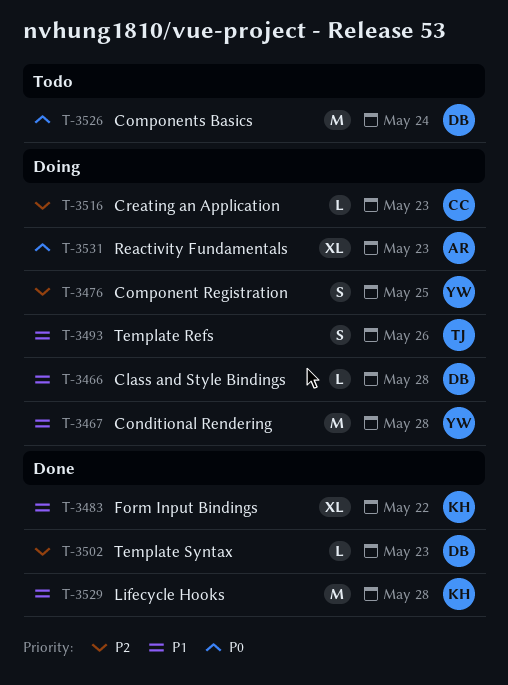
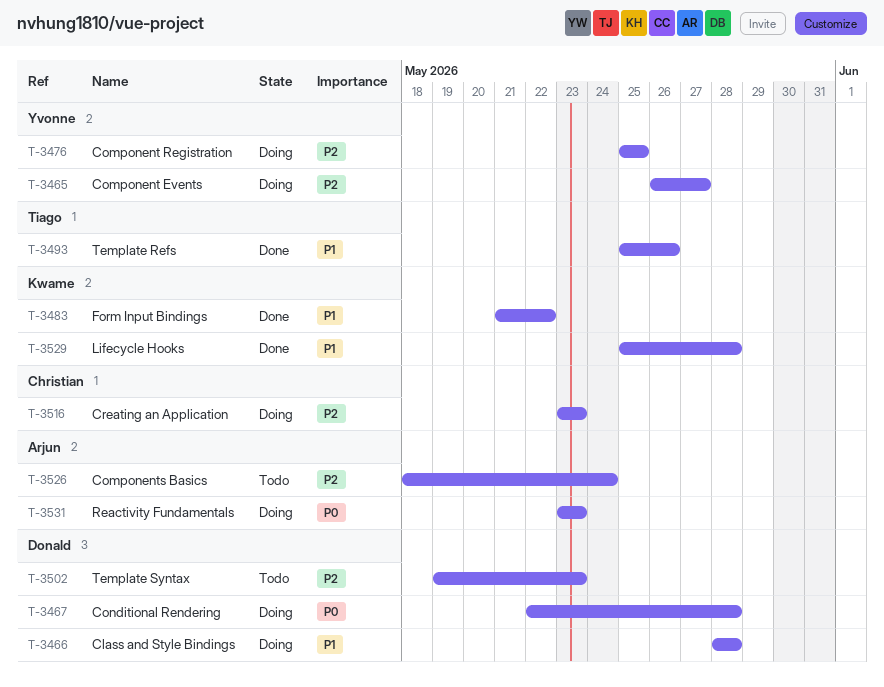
T-3465: none -> present
T-3467, owner: Yvonne -> Donald
T-3467, priority: P1 -> P0
T-3493, status: Doing -> Done
T-3502, status: Done -> Todo
T-3526, owner: Donald -> Arjun
T-3526, priority: P0 -> P2

